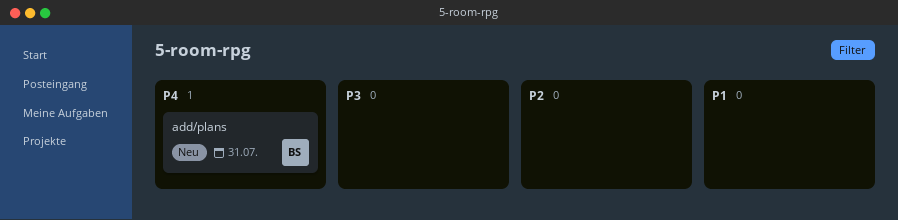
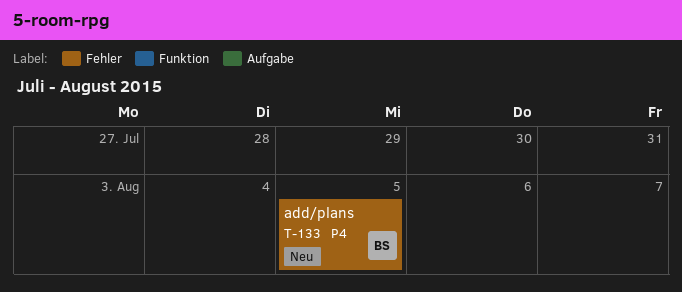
add/plans, due: Jul 31 -> Aug 5

